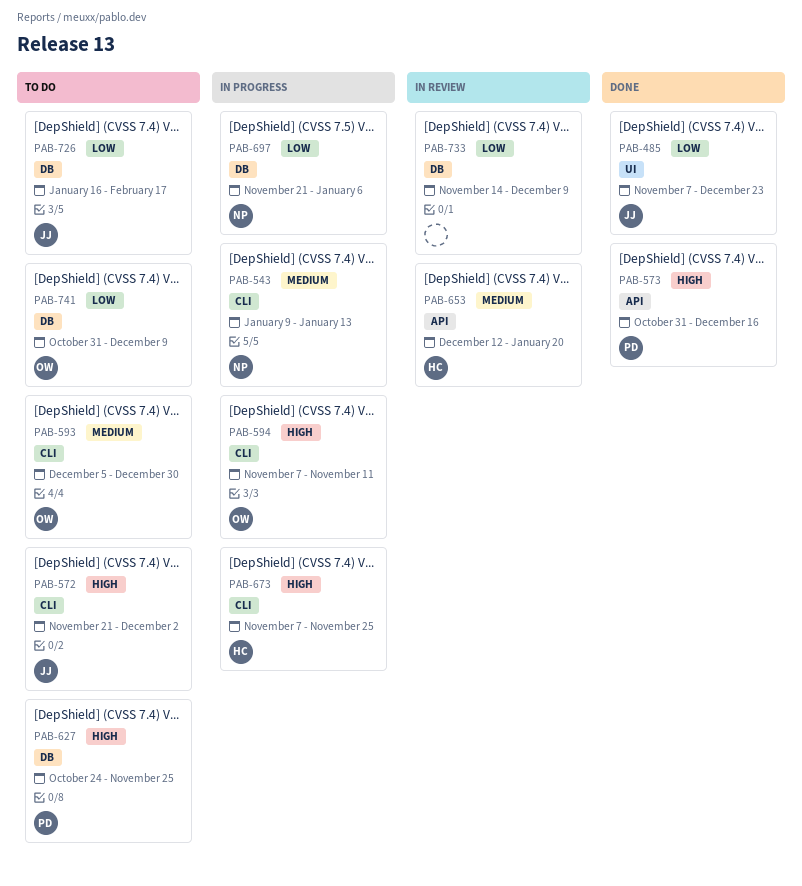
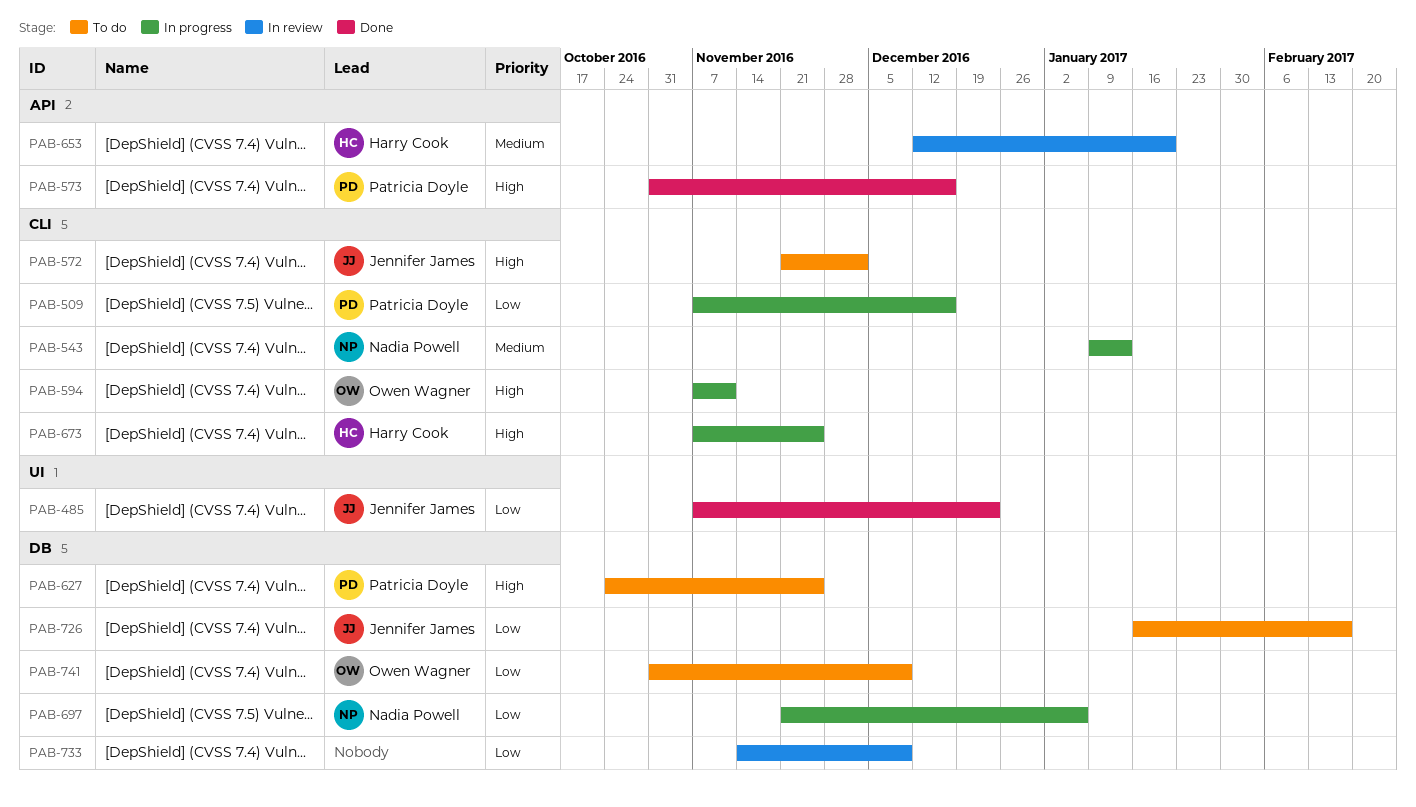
PAB-509: none -> present
PAB-593: present -> none

